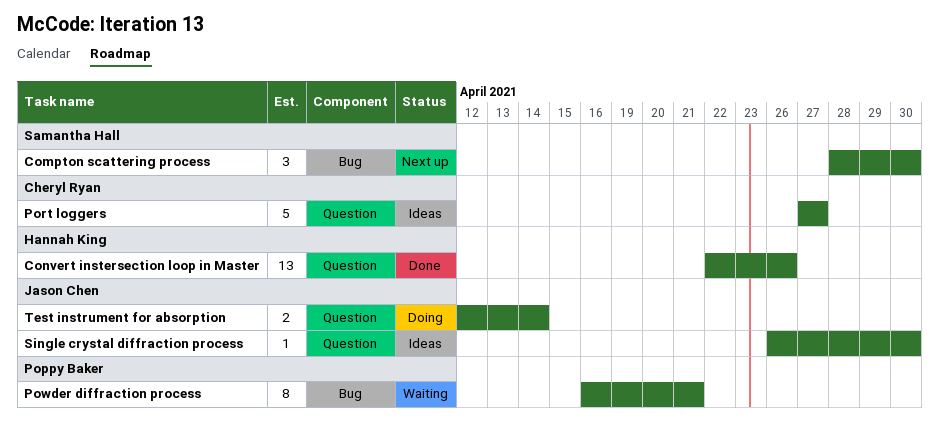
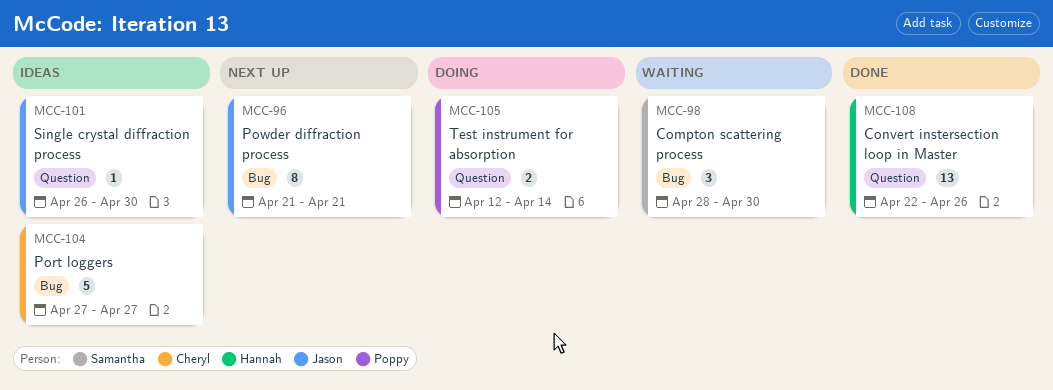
Compton scattering process, status: Next up -> Waiting
Port loggers, label: Question -> Bug
Powder diffraction process, status: Waiting -> Next up
Powder diffraction process, owner: Poppy Baker -> Jason Chen
Powder diffraction process, start: Apr 16 -> Apr 21
Test instrument for absorption, owner: Jason Chen -> Poppy Baker

